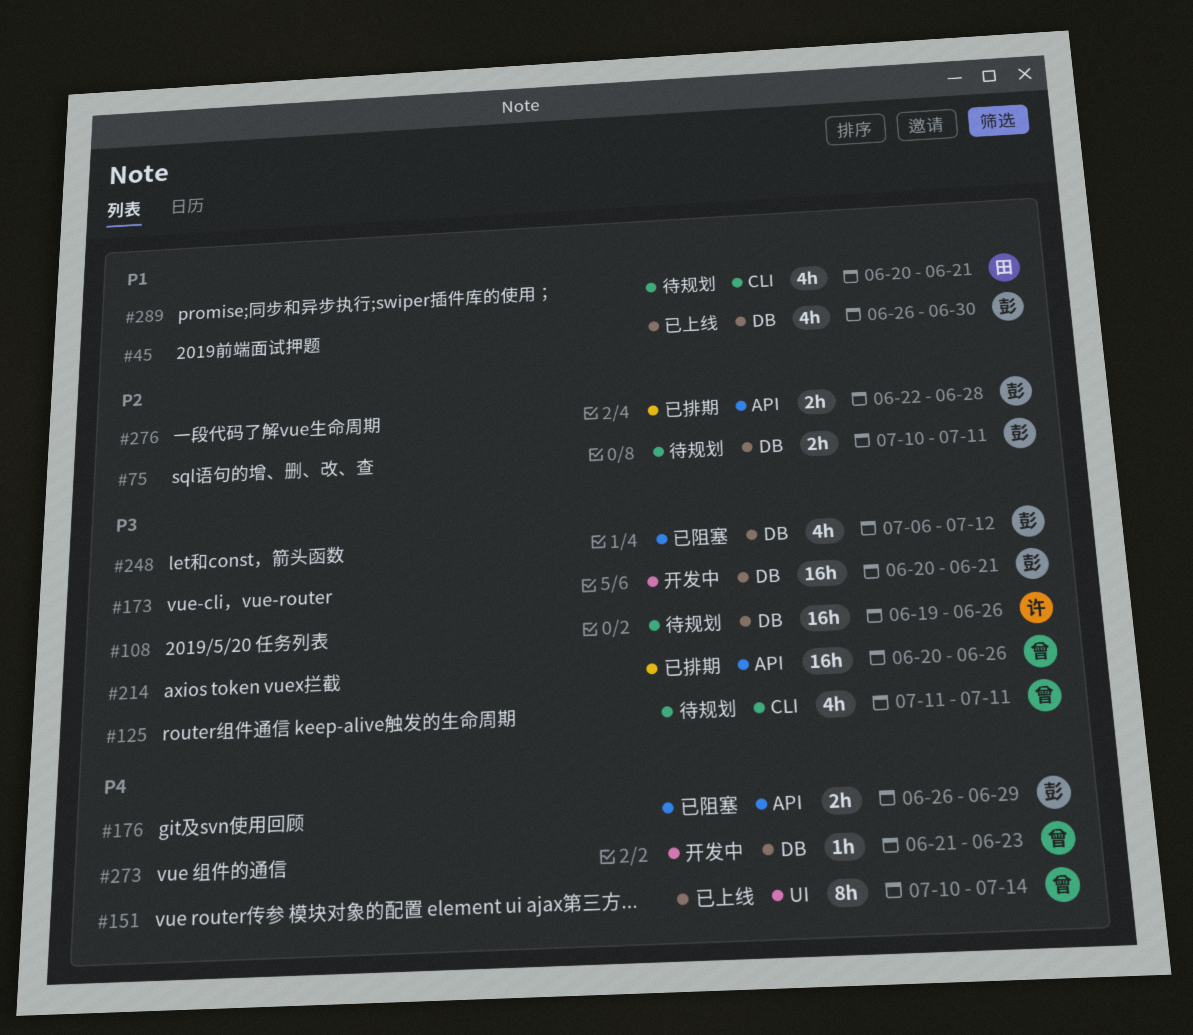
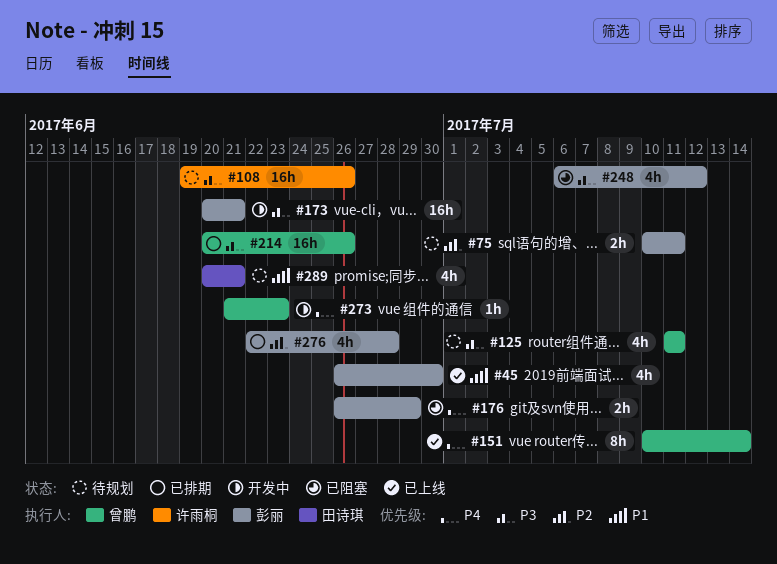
#276, estimate: 2h -> 4h

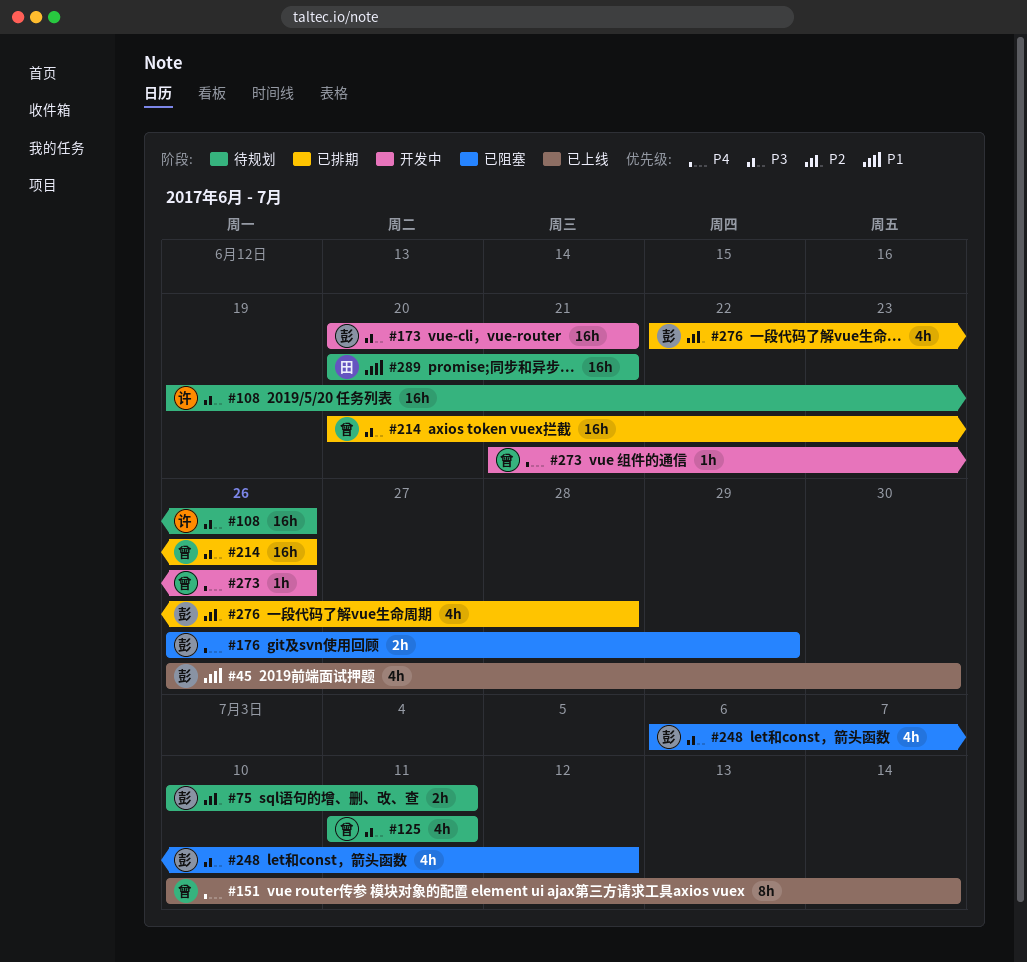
#273, due: Jun 23 -> Jun 26
#289, estimate: 4h -> 16h

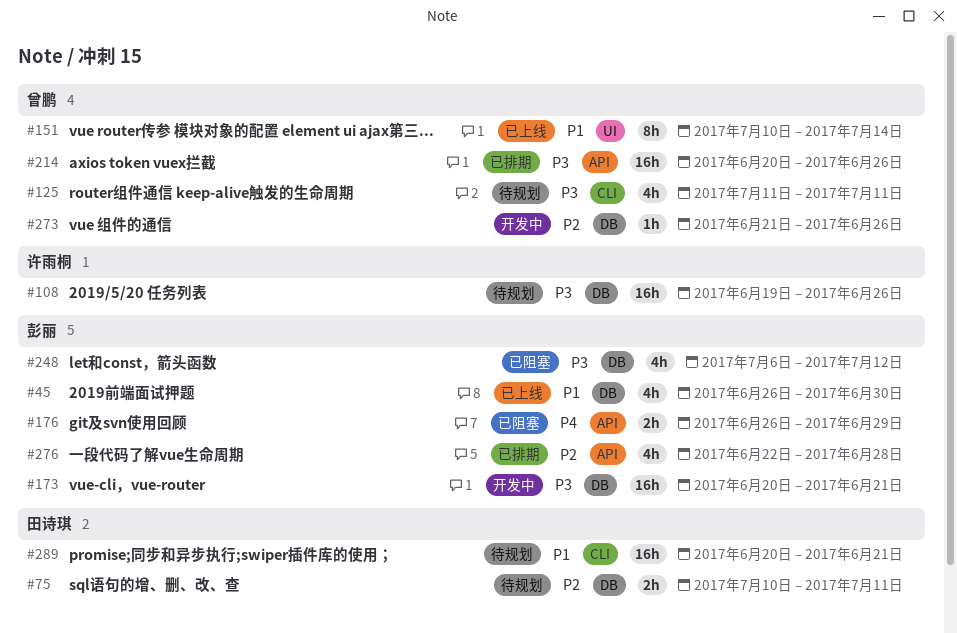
#75, owner: 彭丽 -> 田诗琪
#151, priority: P4 -> P1
#273, priority: P4 -> P2

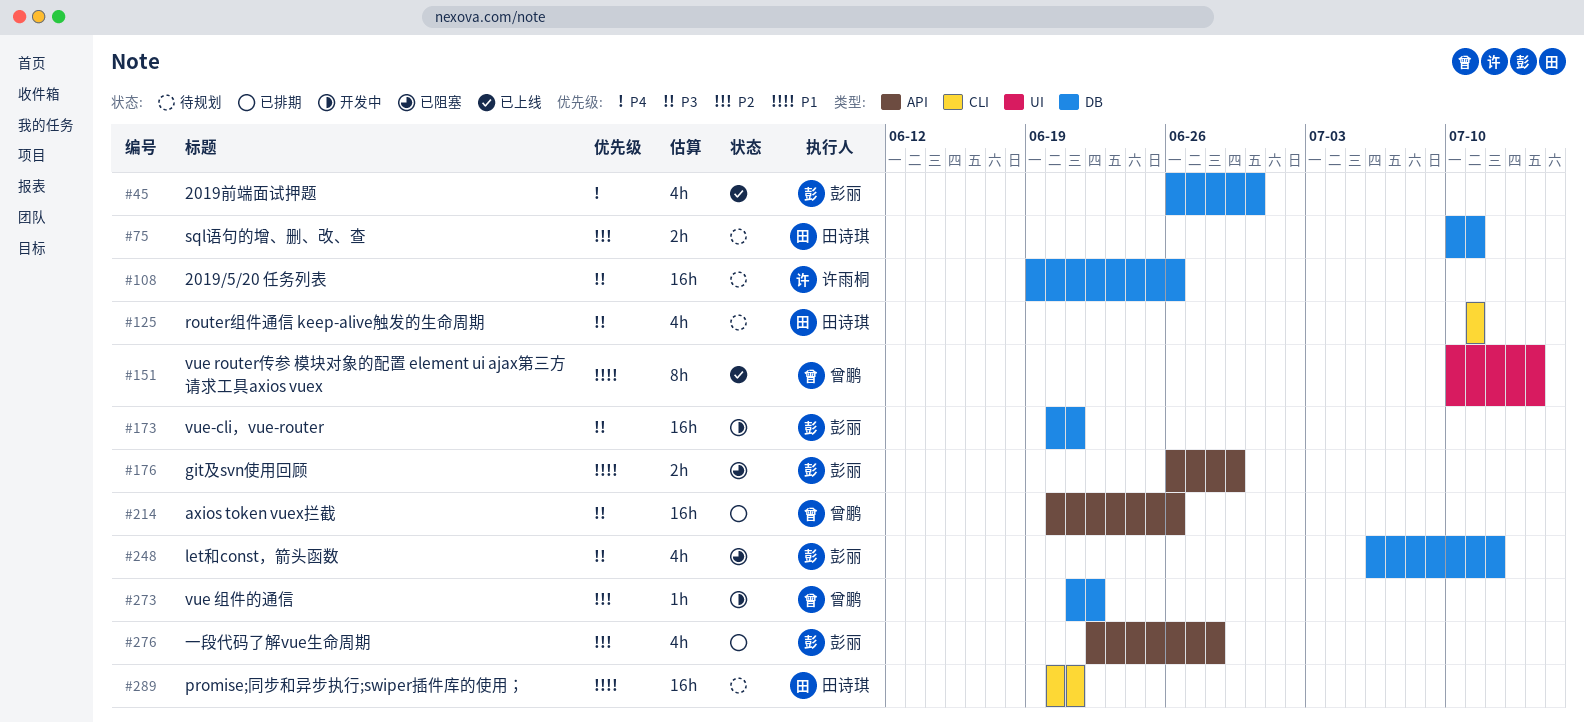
#45, priority: P1 -> P4
#125, owner: 曾鹏 -> 田诗琪
#176, priority: P4 -> P1
#273, due: Jun 26 -> Jun 22

